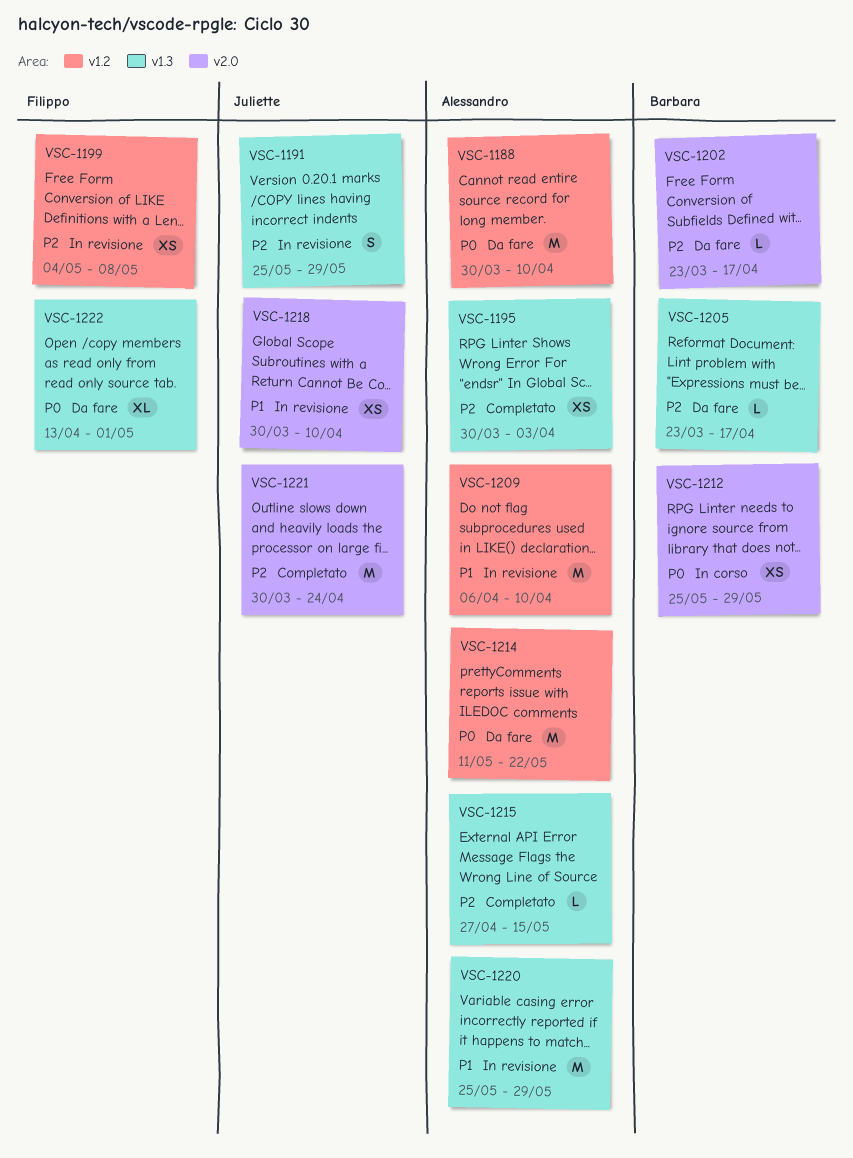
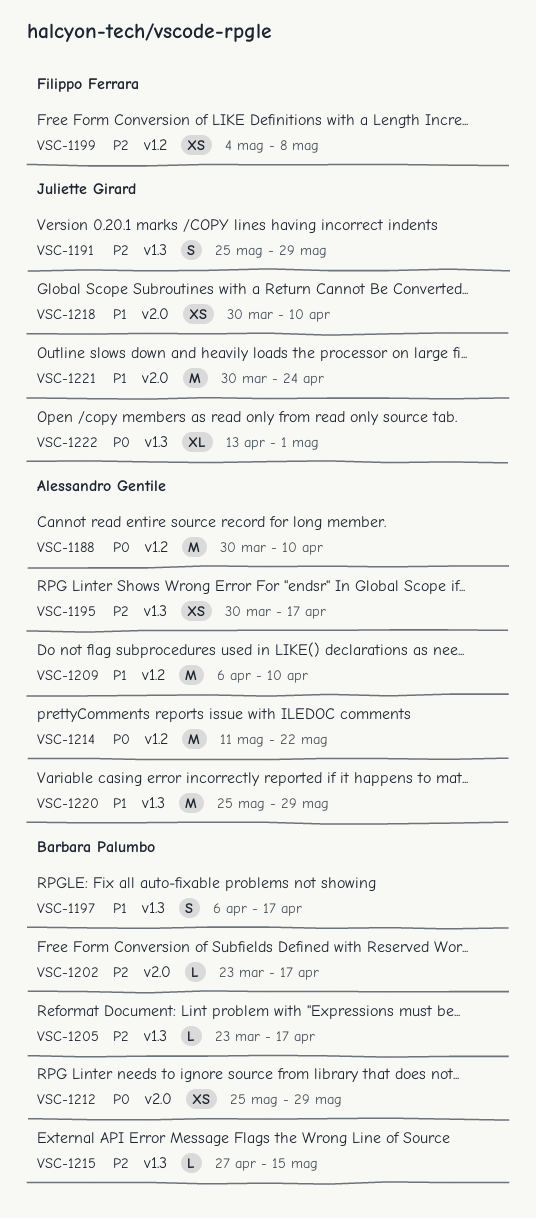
VSC-1195, due: Apr 3 -> Apr 17
VSC-1197: none -> present
VSC-1215, owner: Alessandro Gentile -> Barbara Palumbo
VSC-1221, priority: P2 -> P1
VSC-1222, owner: Filippo Ferrara -> Juliette Girard

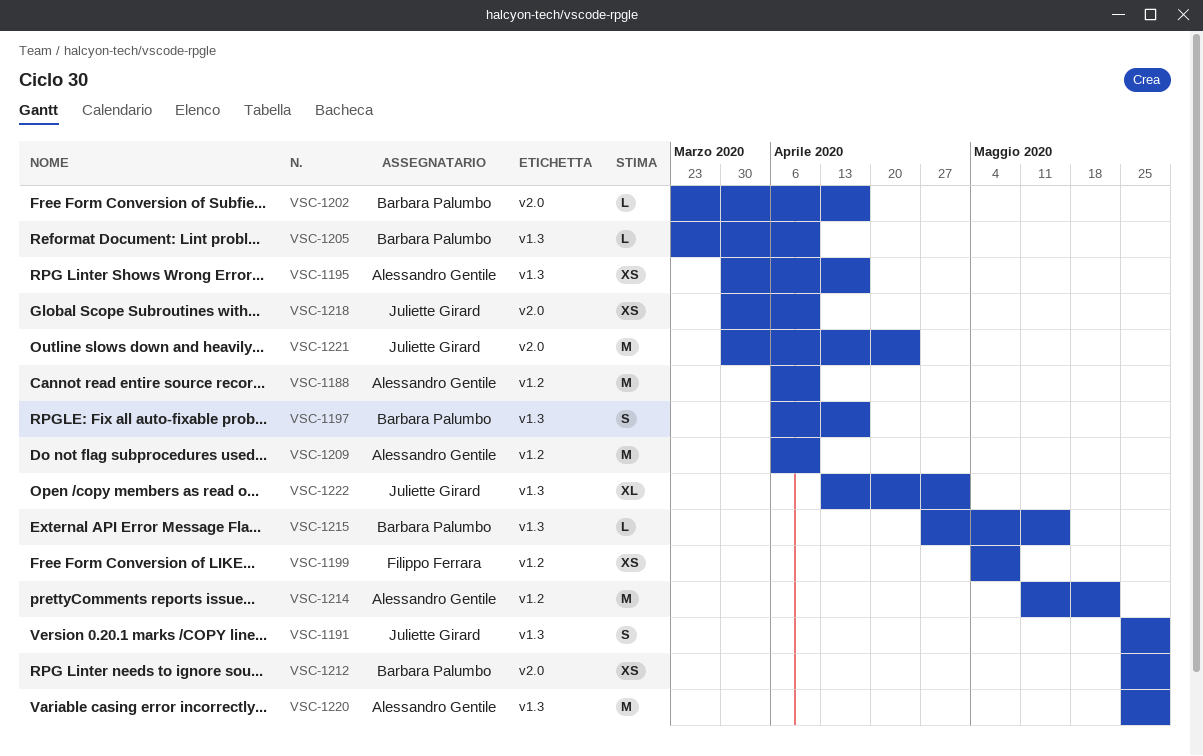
VSC-1188, start: Mar 30 -> Apr 6
VSC-1205, due: Apr 17 -> Apr 10

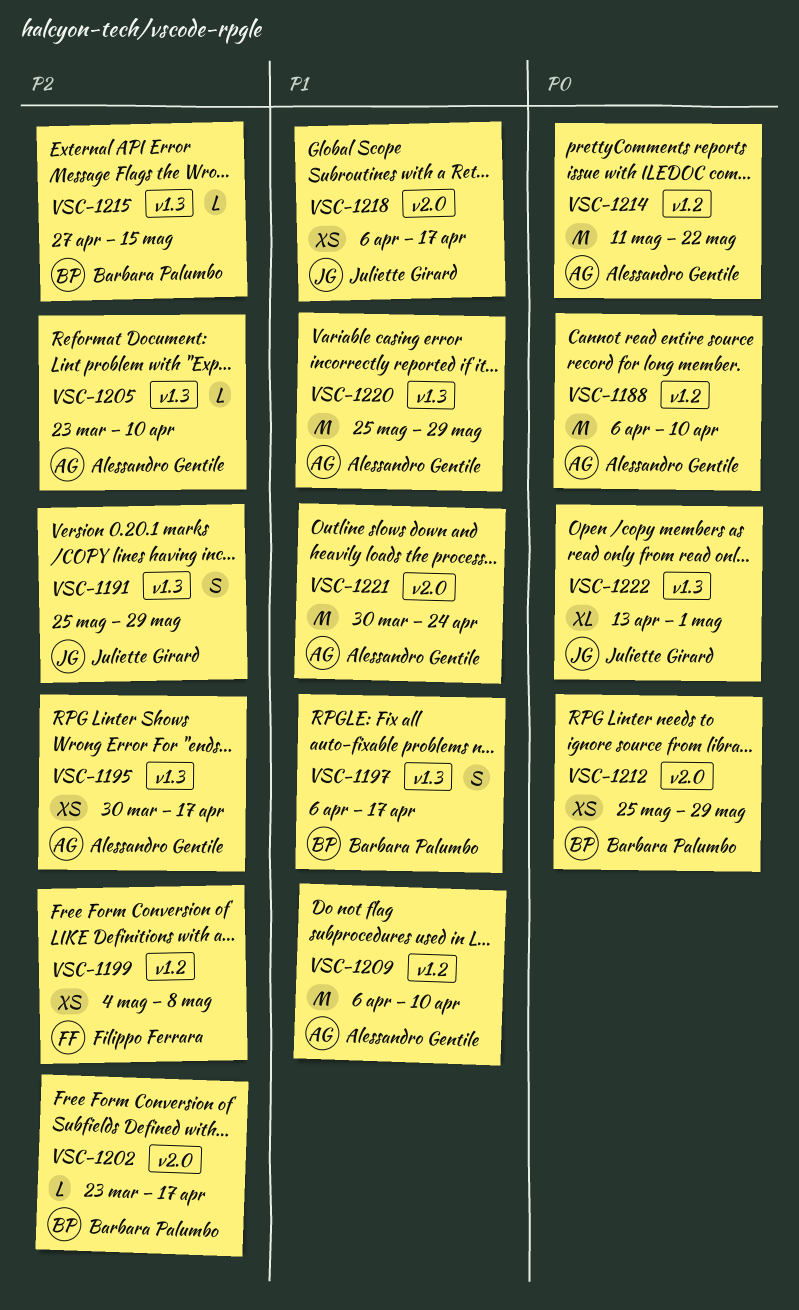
VSC-1205, owner: Barbara Palumbo -> Alessandro Gentile
VSC-1218, start: Mar 30 -> Apr 6
VSC-1218, due: Apr 10 -> Apr 17
VSC-1221, owner: Juliette Girard -> Alessandro Gentile

